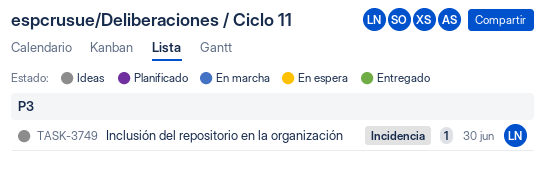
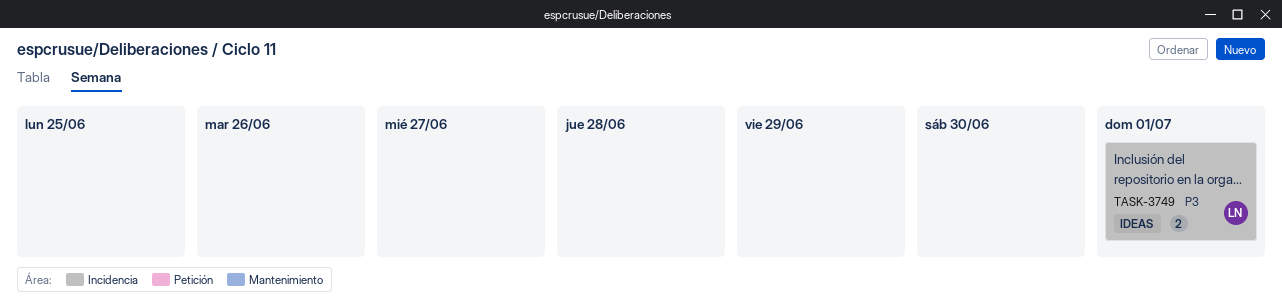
TASK-3749, estimate: 1 -> 2
TASK-3749, due: Jun 30 -> Jul 1

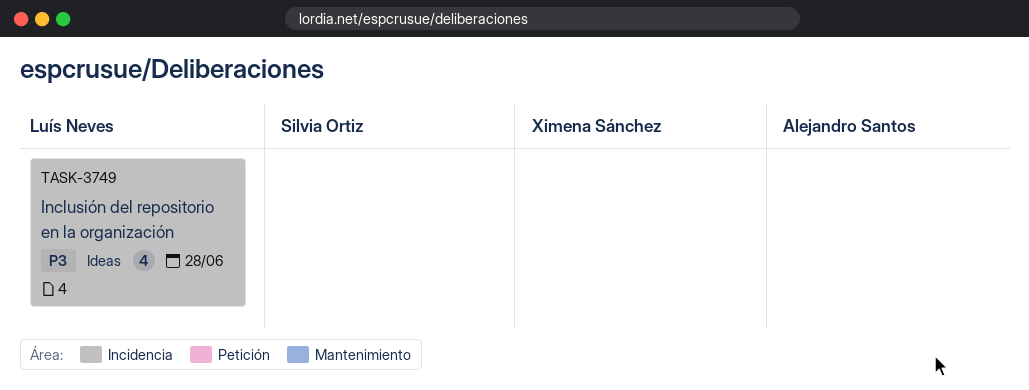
TASK-3749, estimate: 2 -> 4
TASK-3749, due: Jul 1 -> Jun 28

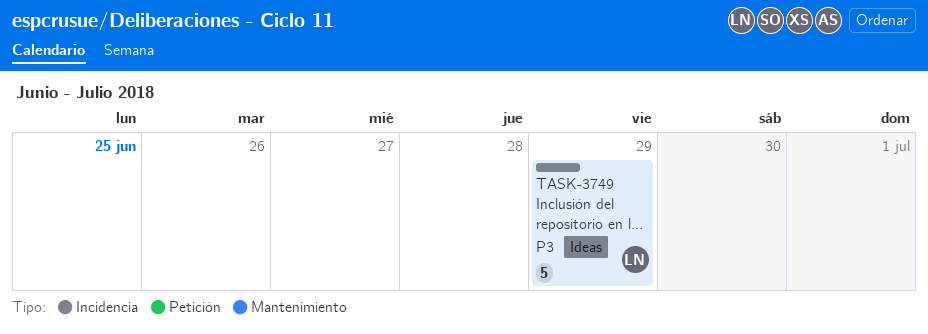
TASK-3749, estimate: 4 -> 5
TASK-3749, due: Jun 28 -> Jun 29

